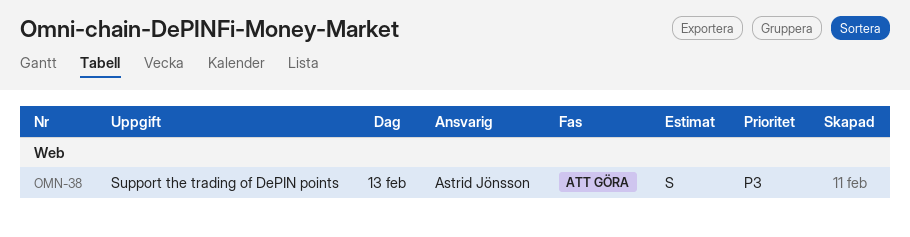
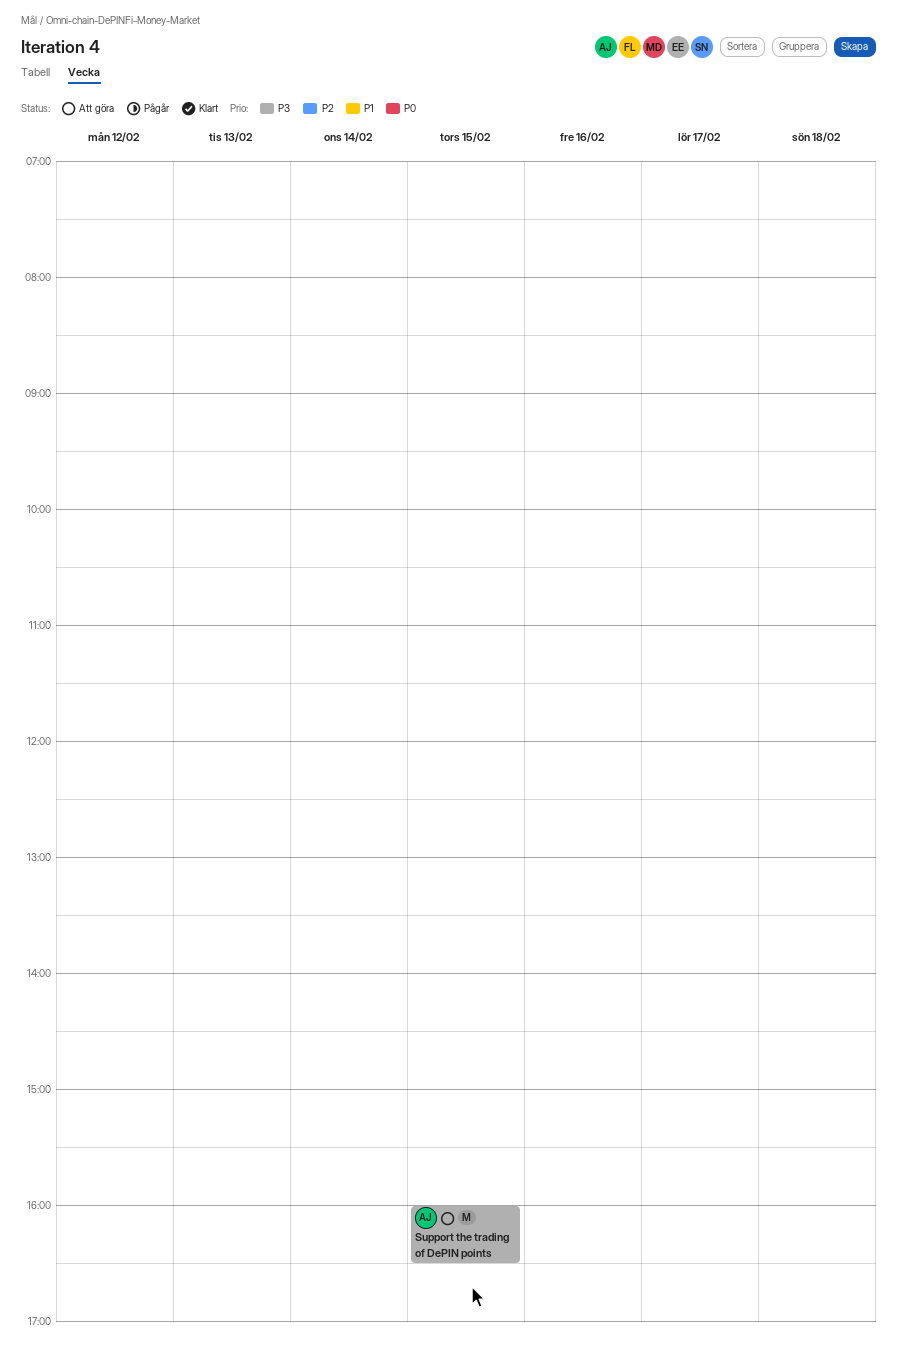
Support the trading of DePIN points, estimate: S -> M
Support the trading of DePIN points, day: Feb 13 -> Feb 15

